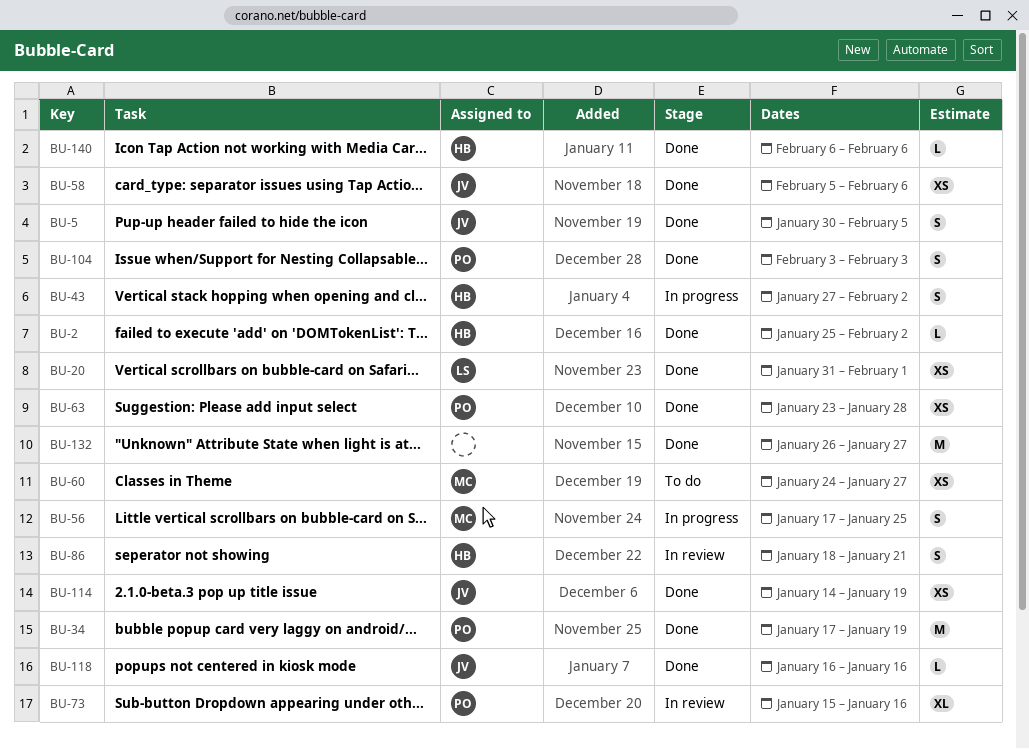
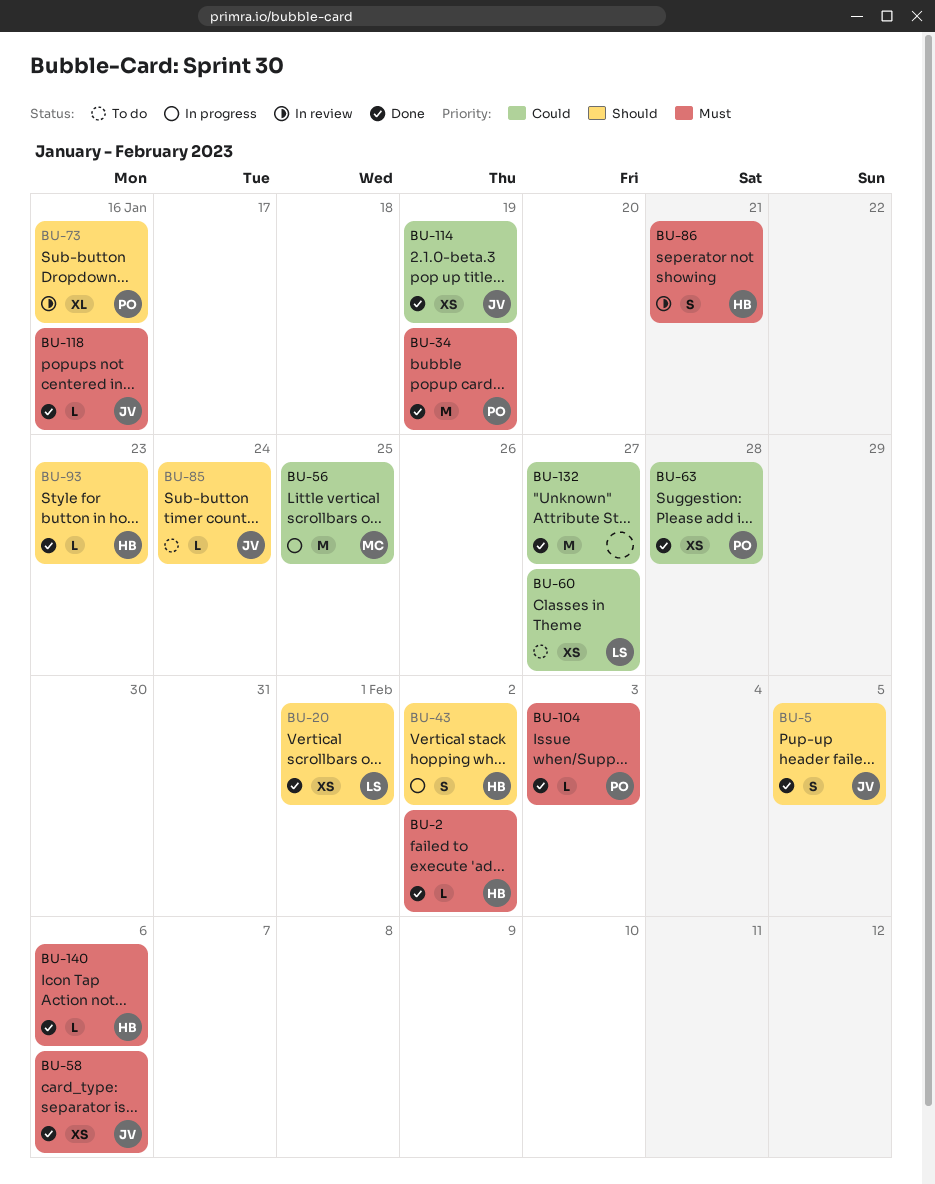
BU-56, estimate: S -> M
BU-60, owner: MC -> LS
BU-85: none -> present
BU-93: none -> present
BU-104, estimate: S -> L

